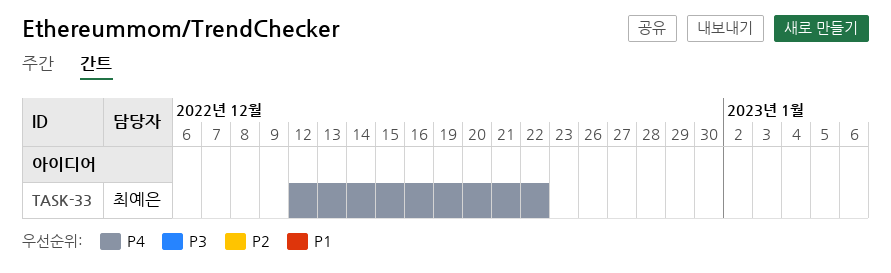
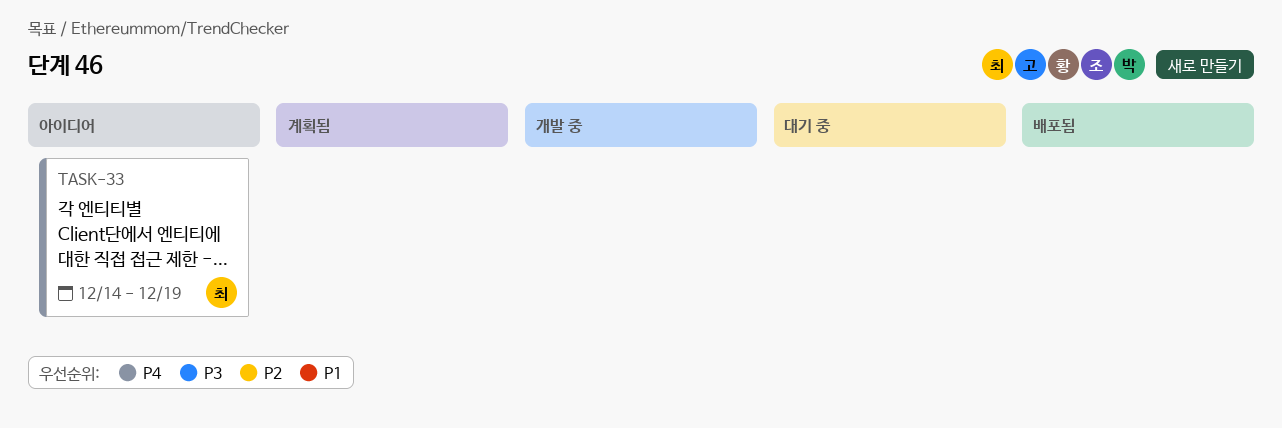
TASK-33, start: Dec 12 -> Dec 14
TASK-33, due: Dec 22 -> Dec 19

